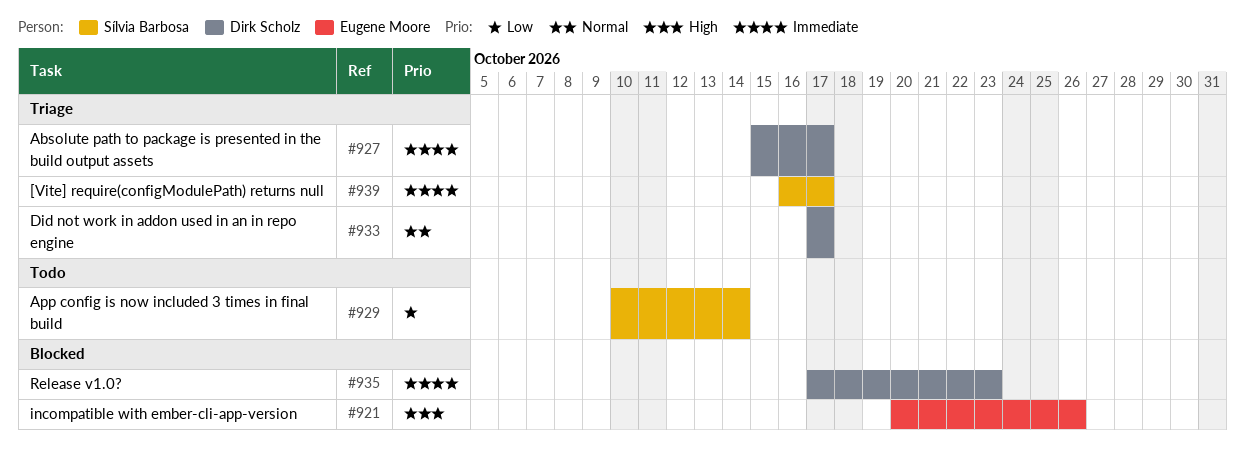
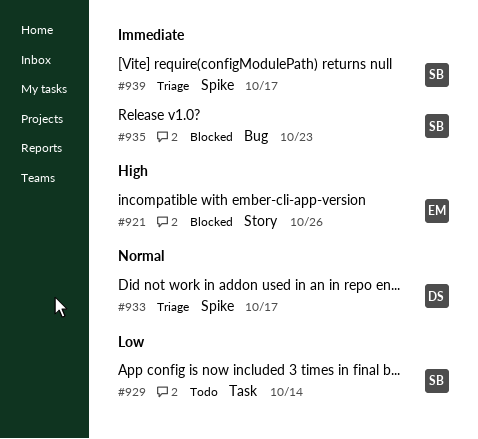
#927: present -> none
#935, owner: Dirk Scholz -> Sílvia Barbosa

